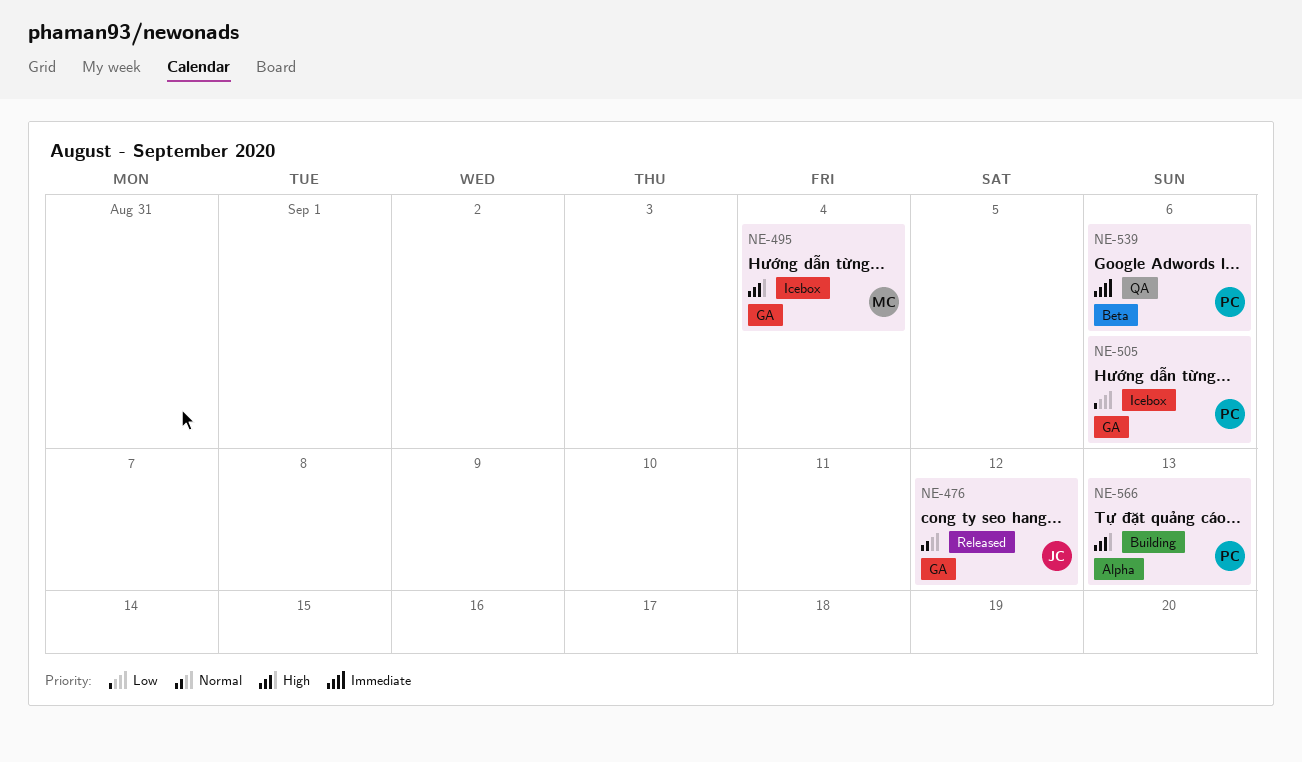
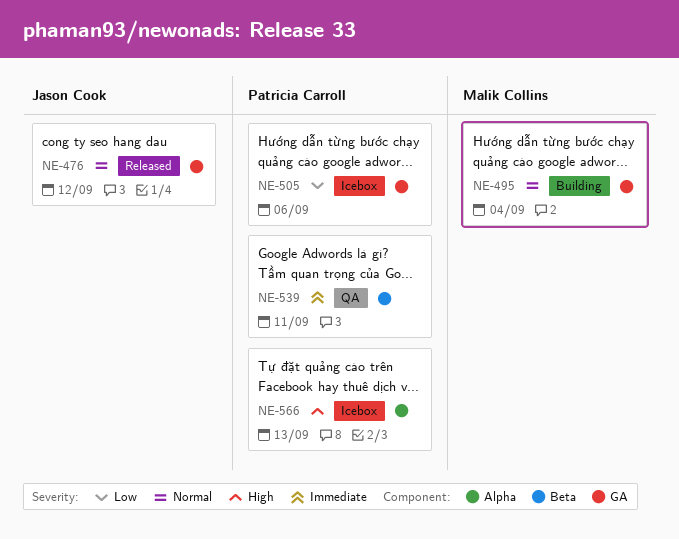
NE-495, status: Icebox -> Building
NE-495, priority: High -> Normal
NE-539, due: Sep 6 -> Sep 11
NE-566, status: Building -> Icebox

